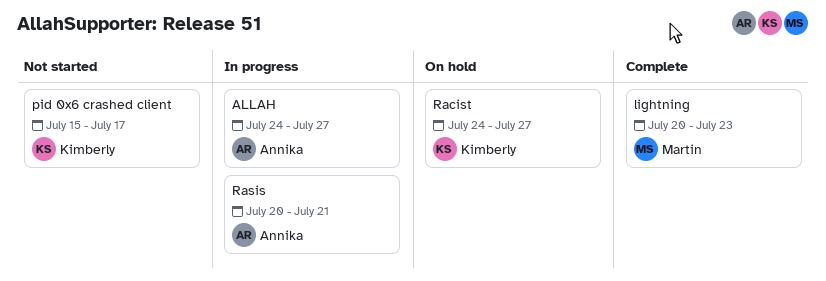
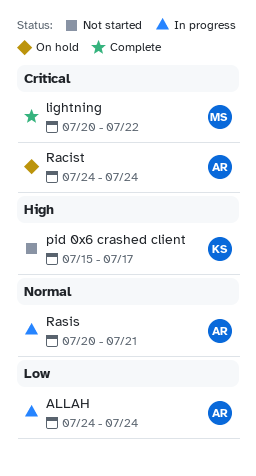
ALLAH, due: Jul 27 -> Jul 24
lightning, due: Jul 23 -> Jul 22
Racist, owner: Kimberly -> Annika
Racist, due: Jul 27 -> Jul 24

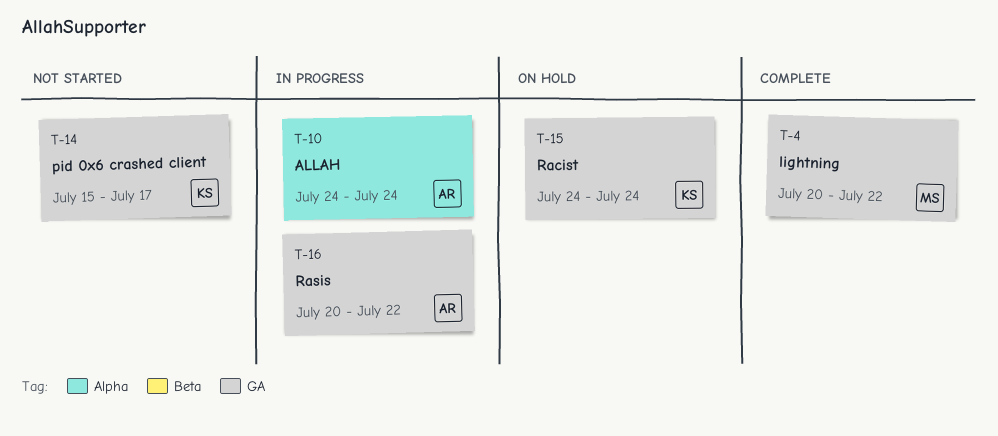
Racist, owner: AR -> KS
Rasis, due: Jul 21 -> Jul 22

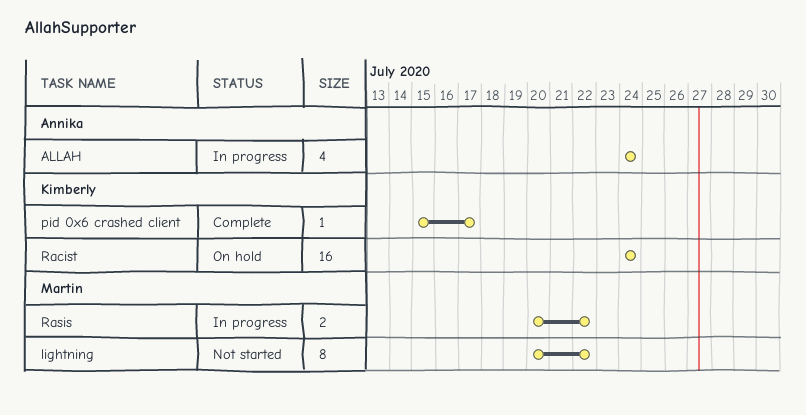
lightning, status: Complete -> Not started
pid 0x6 crashed client, status: Not started -> Complete
Rasis, owner: Annika -> Martin

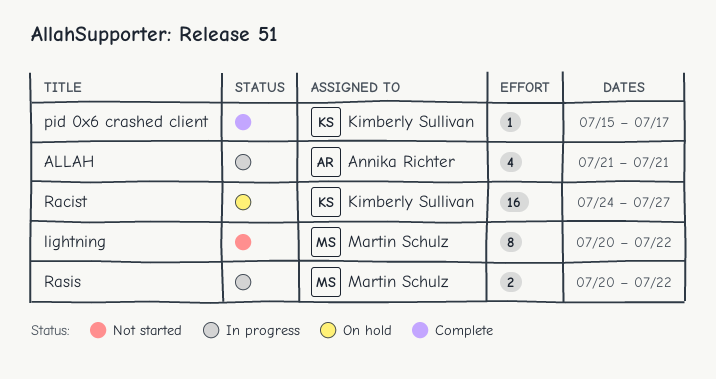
ALLAH, start: Jul 24 -> Jul 21
ALLAH, due: Jul 24 -> Jul 21
Racist, due: Jul 24 -> Jul 27

